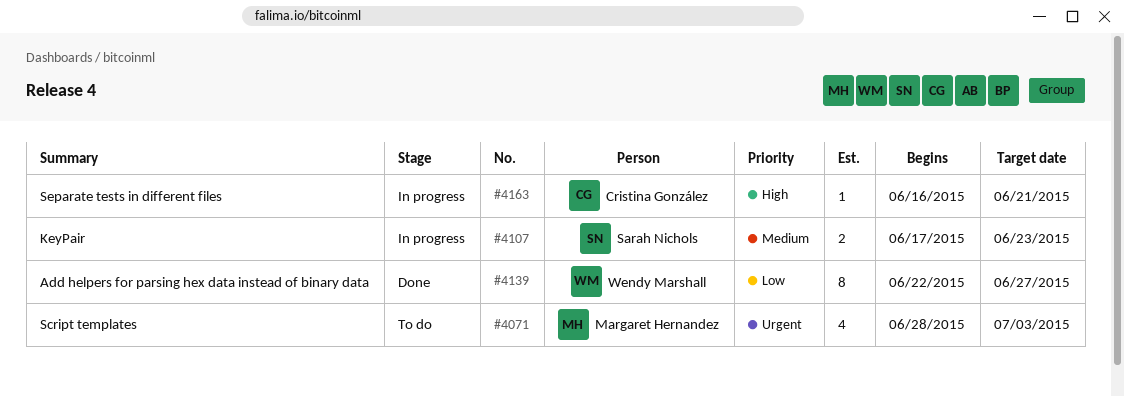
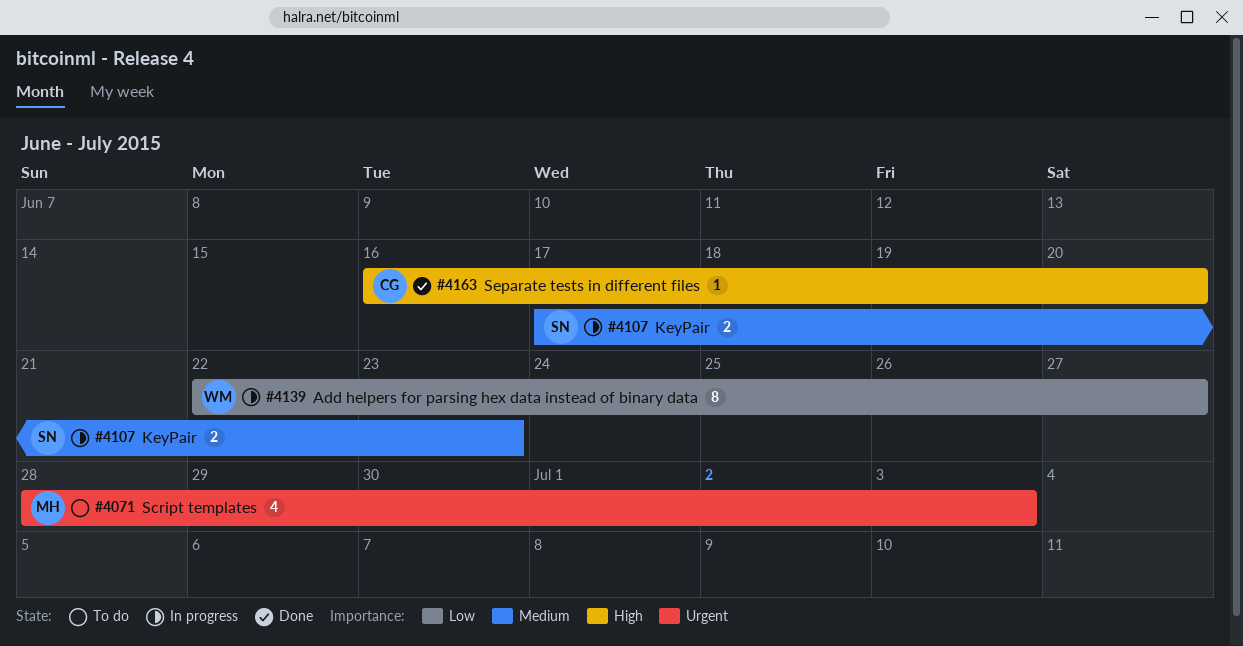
#4139, status: Done -> In progress
#4163, status: In progress -> Done
#4163, due: Jun 21 -> Jun 20

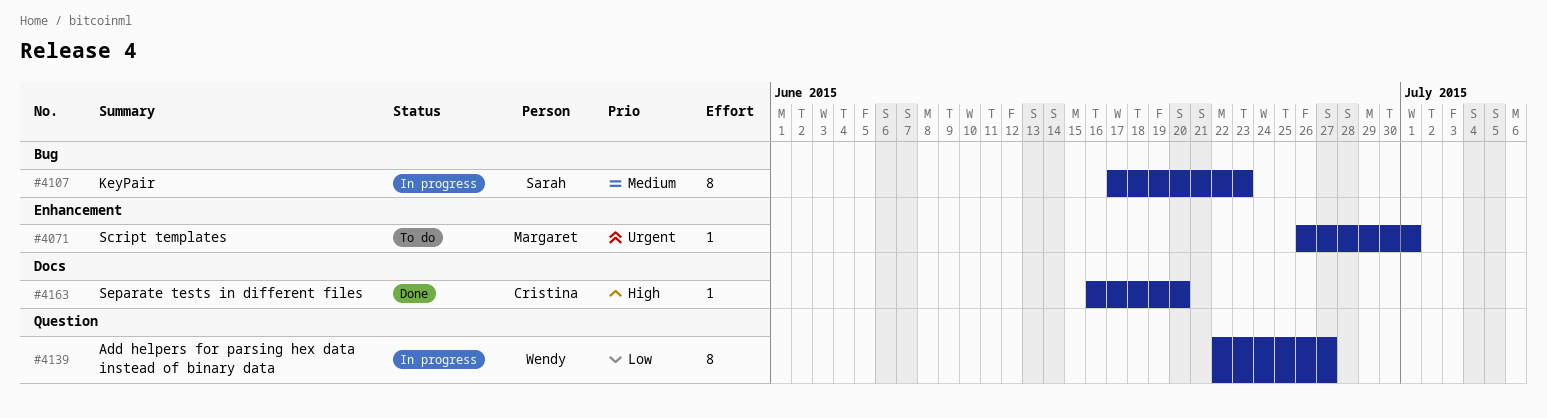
#4071, estimate: 4 -> 1
#4071, start: Jun 28 -> Jun 26
#4071, due: Jul 3 -> Jul 1
#4107, estimate: 2 -> 8

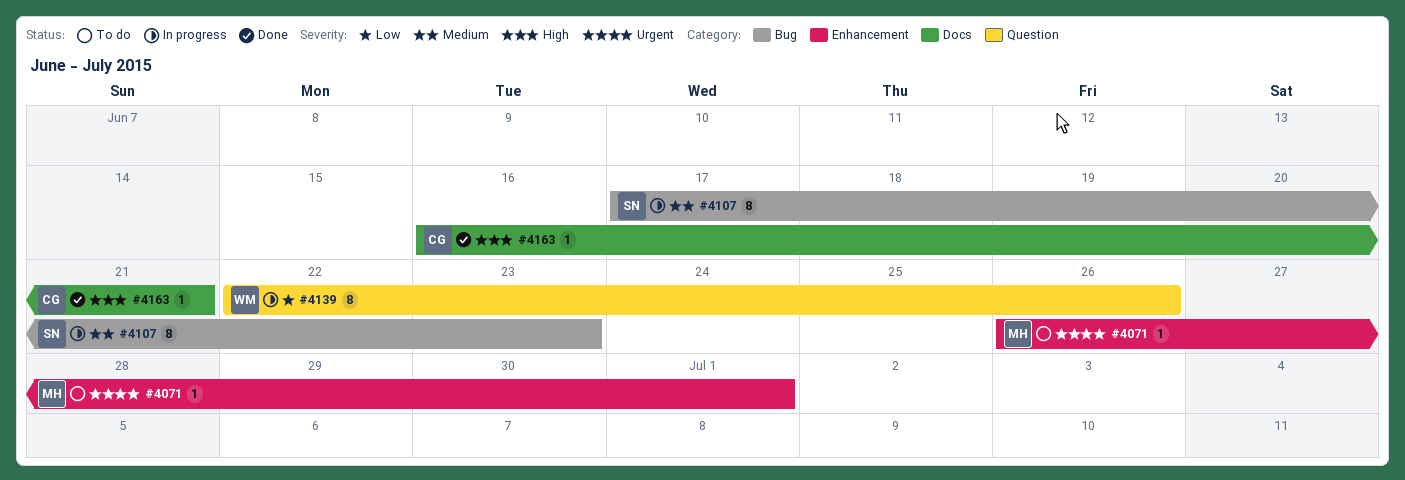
#4139, due: Jun 27 -> Jun 26
#4163, due: Jun 20 -> Jun 21

